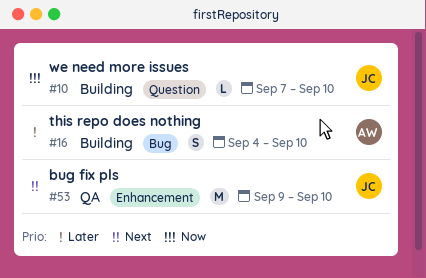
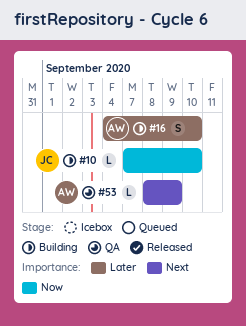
#53, owner: JC -> AW
#53, estimate: M -> L
#53, start: Sep 9 -> Sep 8
#53, due: Sep 10 -> Sep 9

